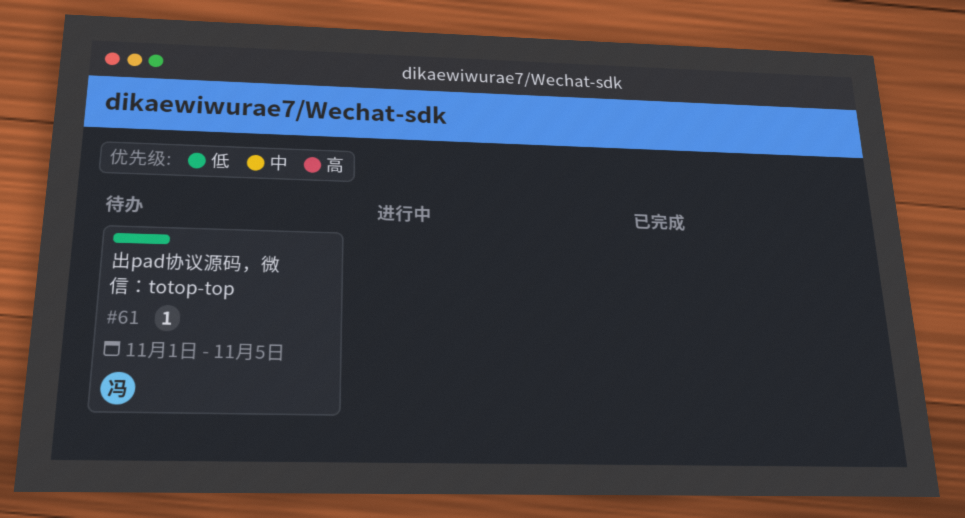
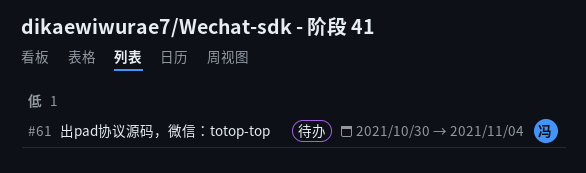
#61, start: Nov 1 -> Oct 30
#61, due: Nov 5 -> Nov 4

